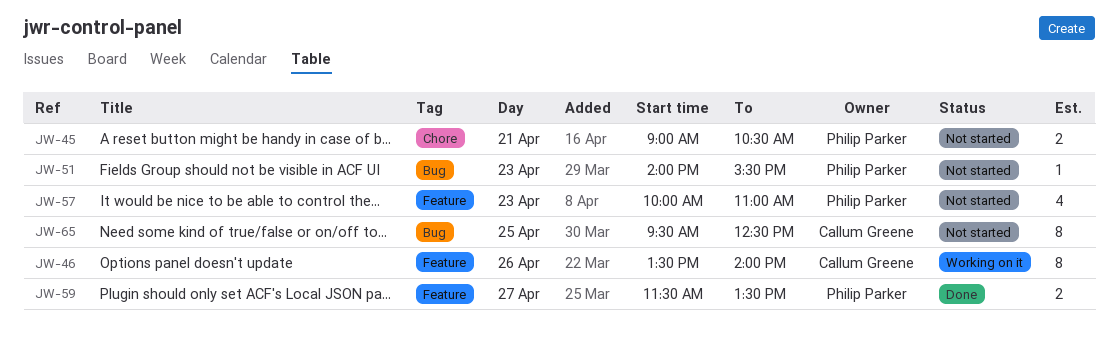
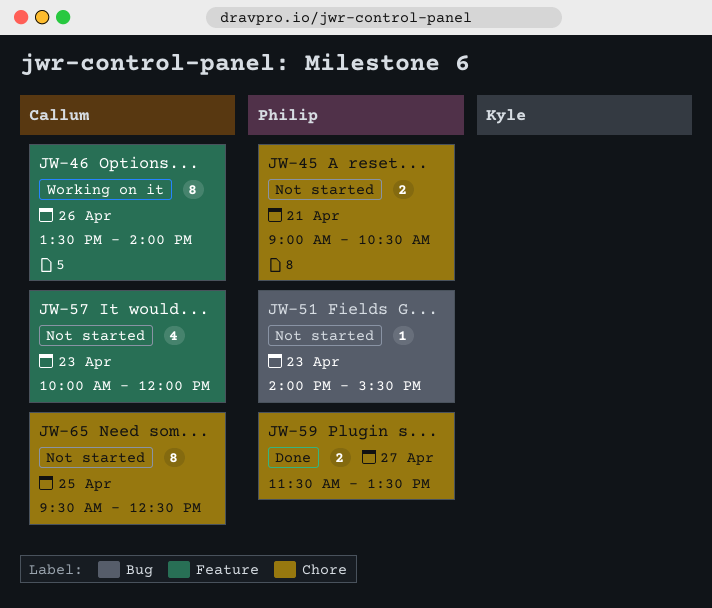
JW-57, owner: Philip Parker -> Callum Greene
JW-57, ends: 11:00 -> 12:00
JW-59, label: Feature -> Chore
JW-65, label: Bug -> Chore

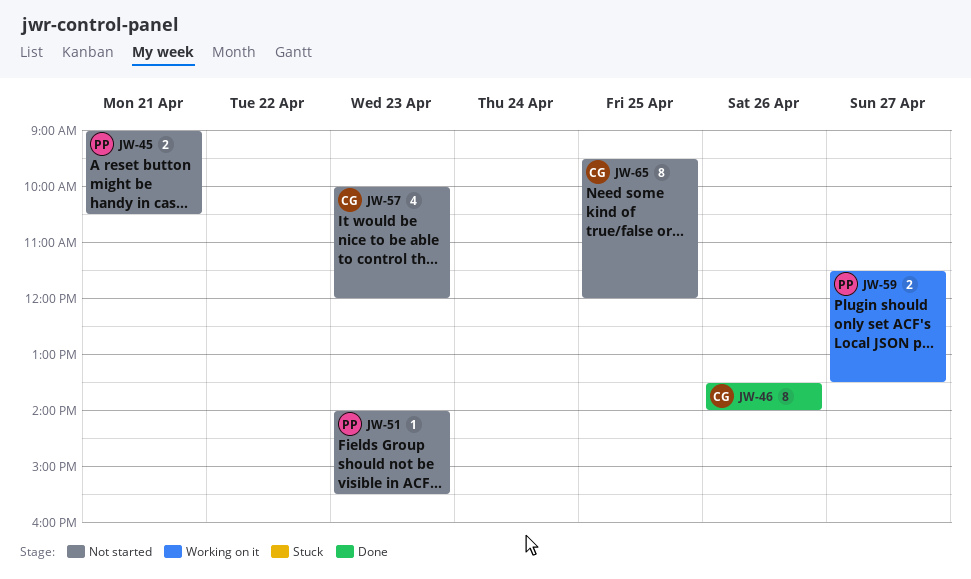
JW-46, status: Working on it -> Done
JW-59, status: Done -> Working on it
JW-65, ends: 12:30 -> 12:00

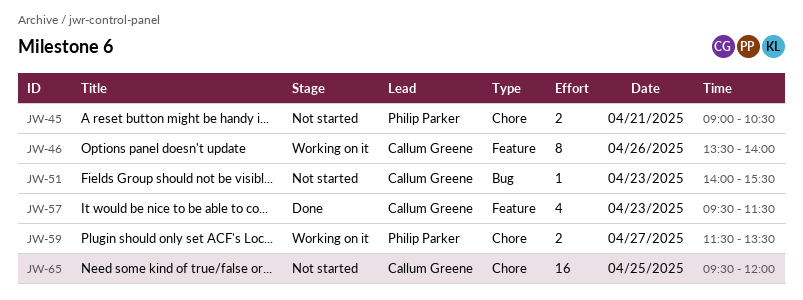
JW-46, status: Done -> Working on it
JW-51, owner: Philip Parker -> Callum Greene
JW-57, status: Not started -> Done
JW-57, begins: 10:00 -> 09:30
JW-57, ends: 12:00 -> 11:30
JW-65, estimate: 8 -> 16

